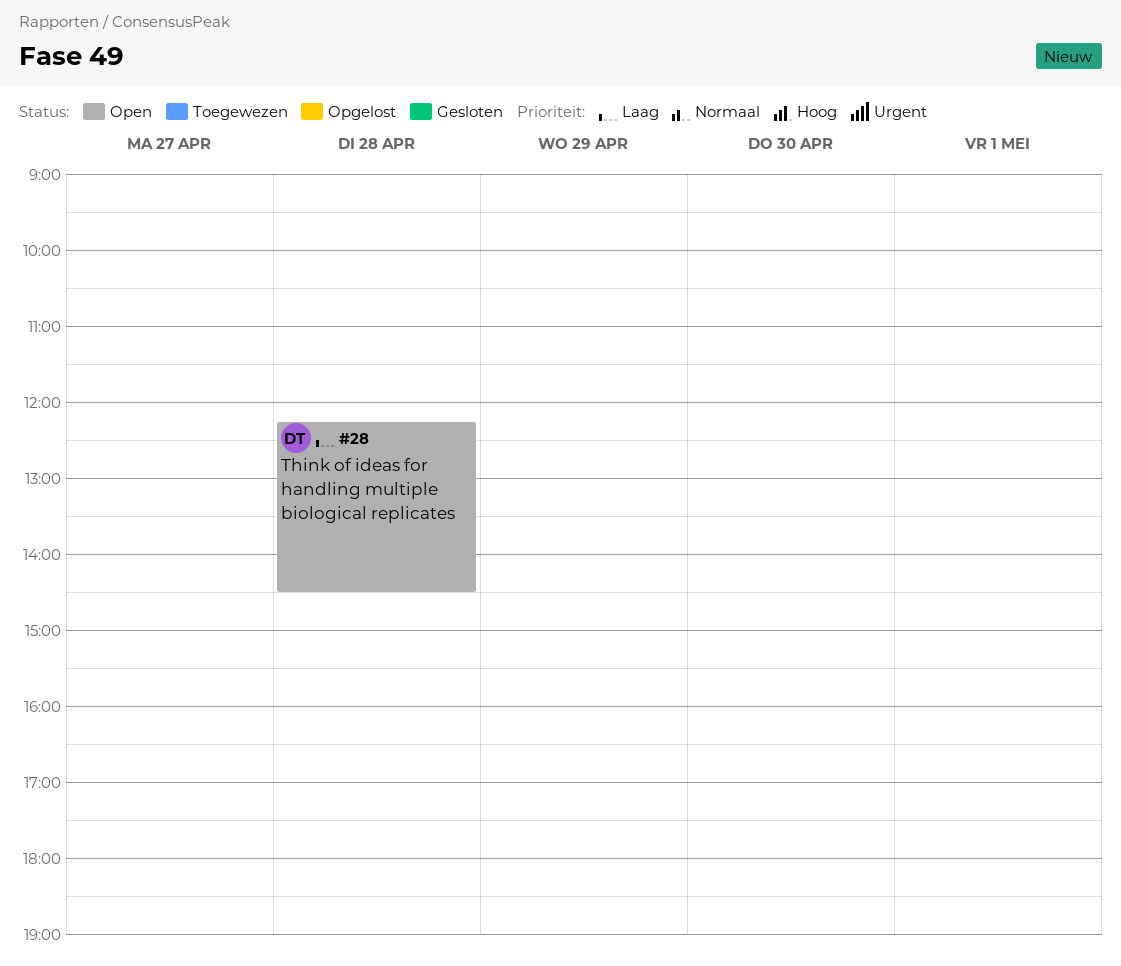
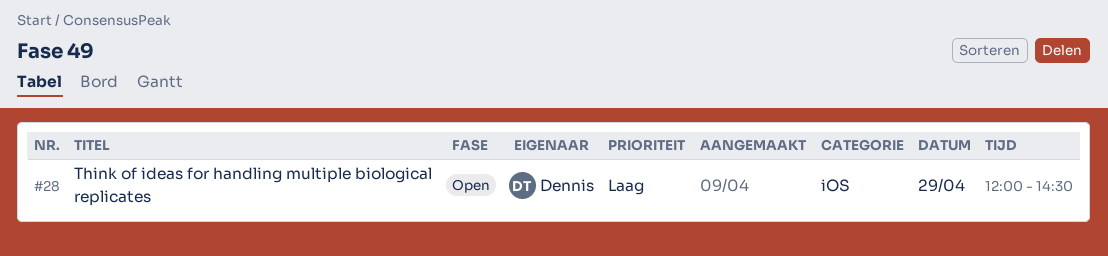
#28, day: Apr 28 -> Apr 29
#28, begins: 12:15 -> 12:00

